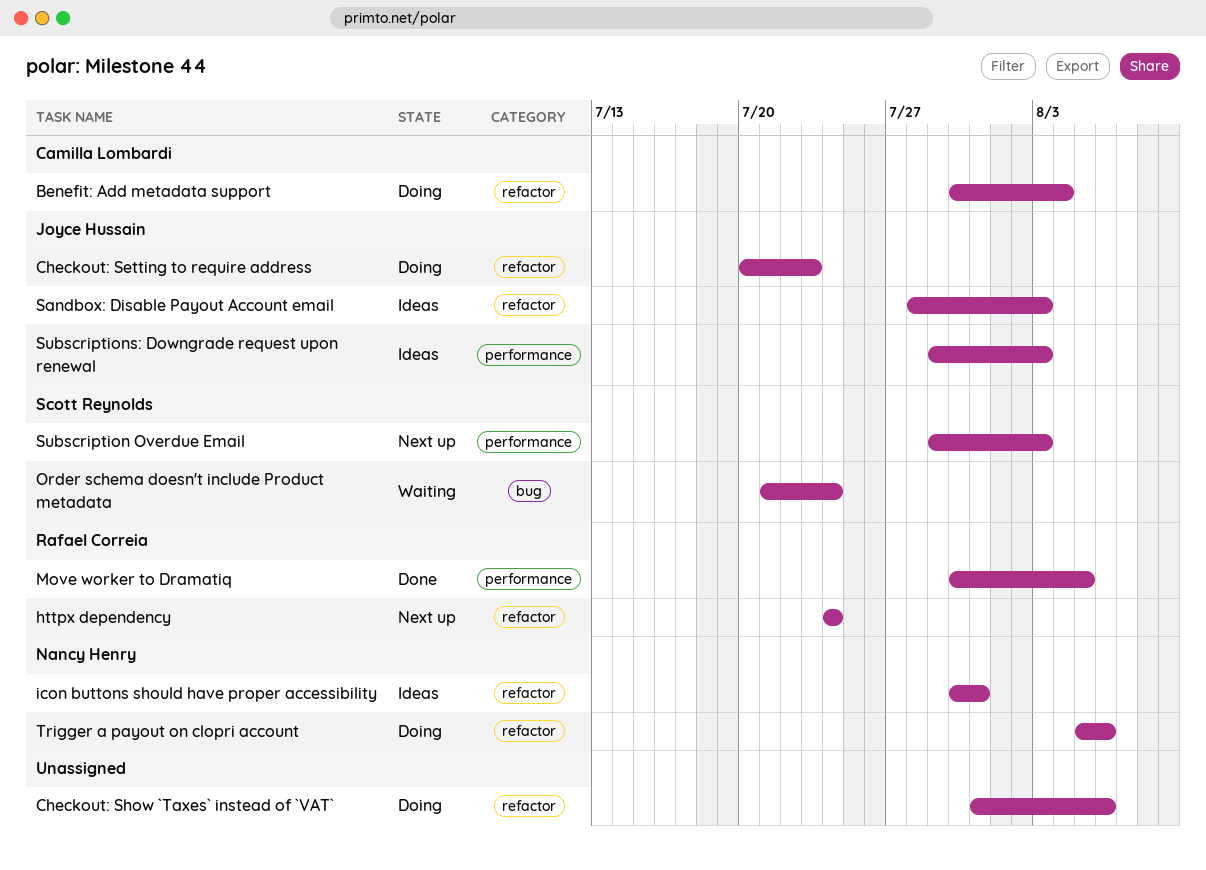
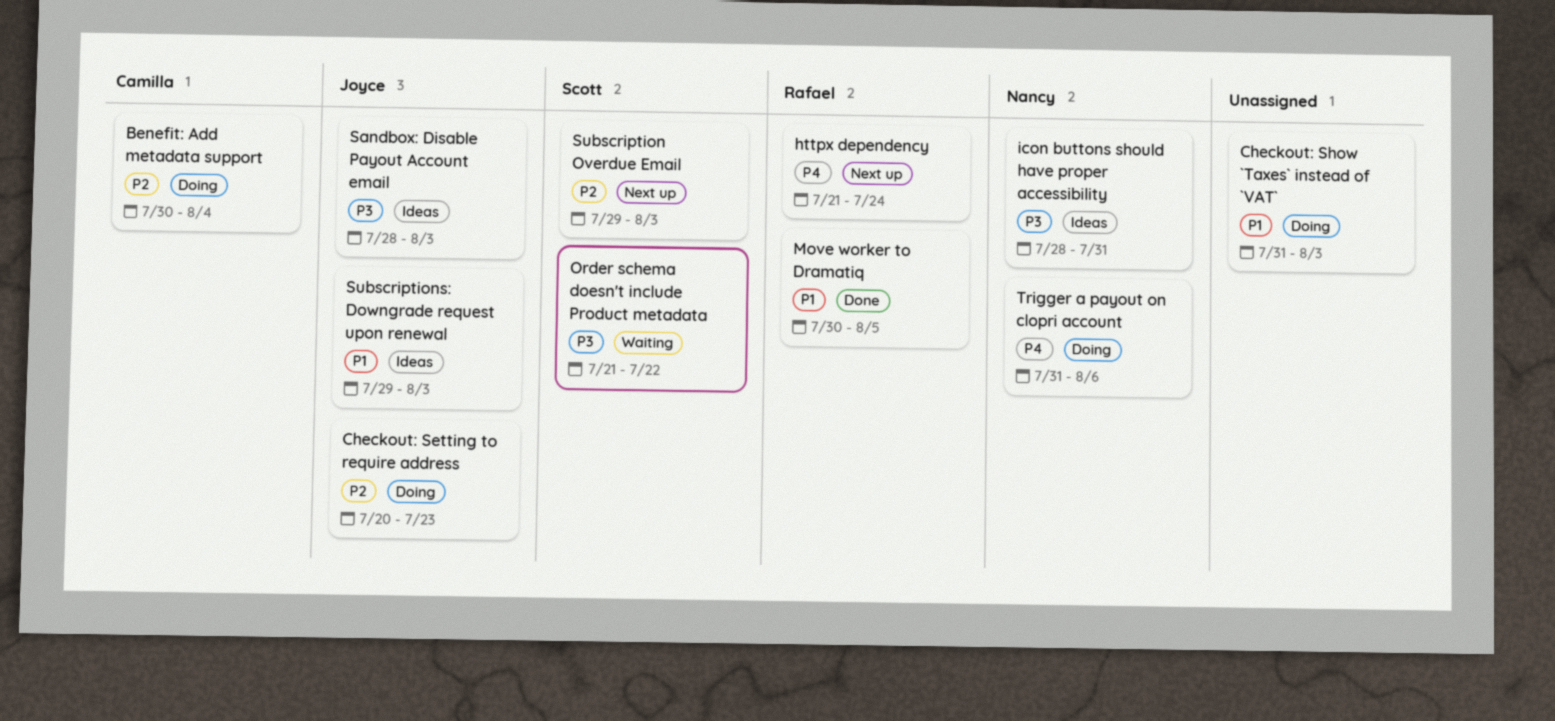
Checkout: Show `Taxes` instead of `VAT`, due: Aug 6 -> Aug 3
httpx dependency, start: Jul 24 -> Jul 21
icon buttons should have proper accessibility, start: Jul 30 -> Jul 28
Order schema doesn't include Product metadata, due: Jul 24 -> Jul 22
Trigger a payout on clopri account, start: Aug 5 -> Jul 31

